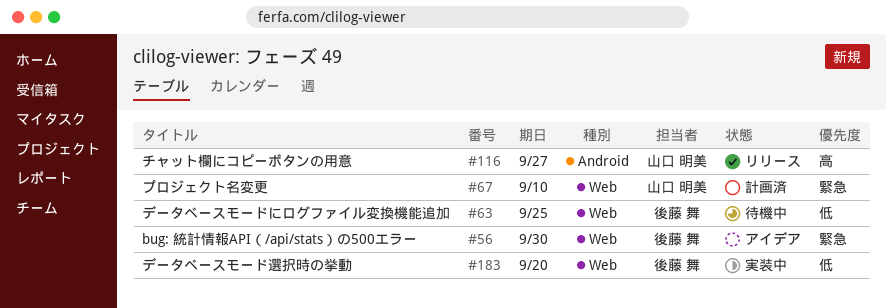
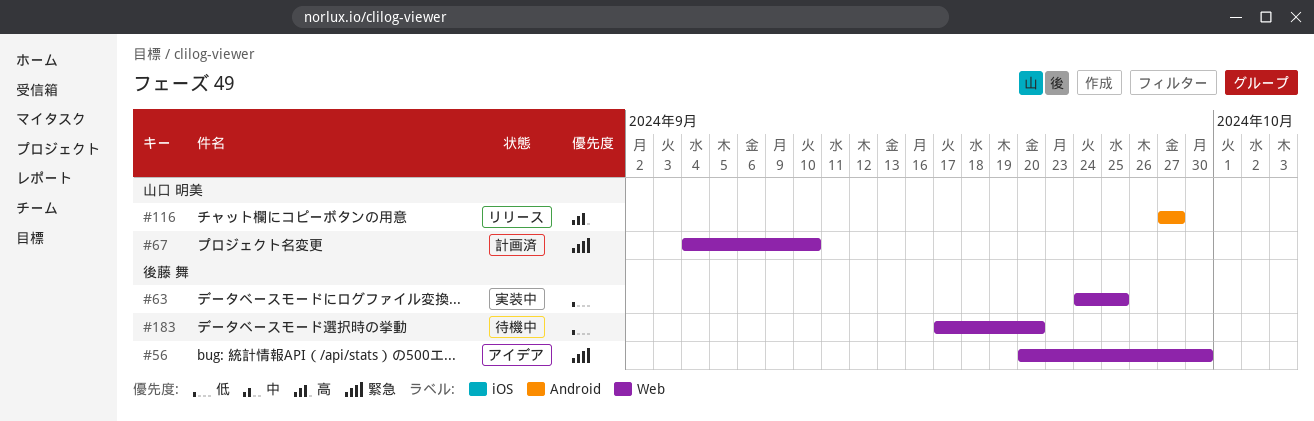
#63, status: 待機中 -> 実装中
#183, status: 実装中 -> 待機中

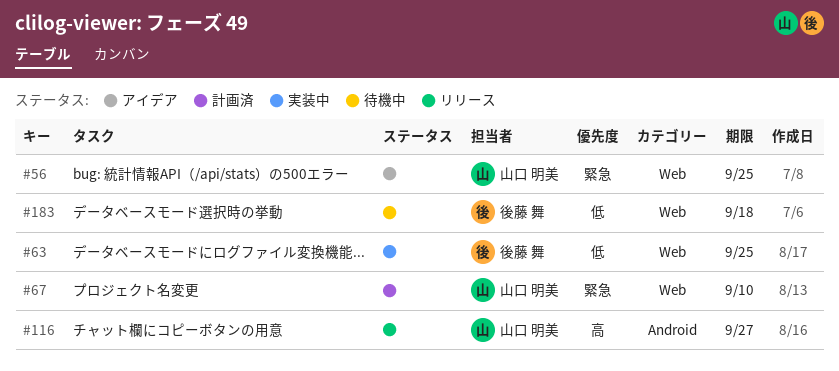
#56, owner: 後藤 舞 -> 山口 明美
#56, due: Sep 30 -> Sep 25
#183, due: Sep 20 -> Sep 18

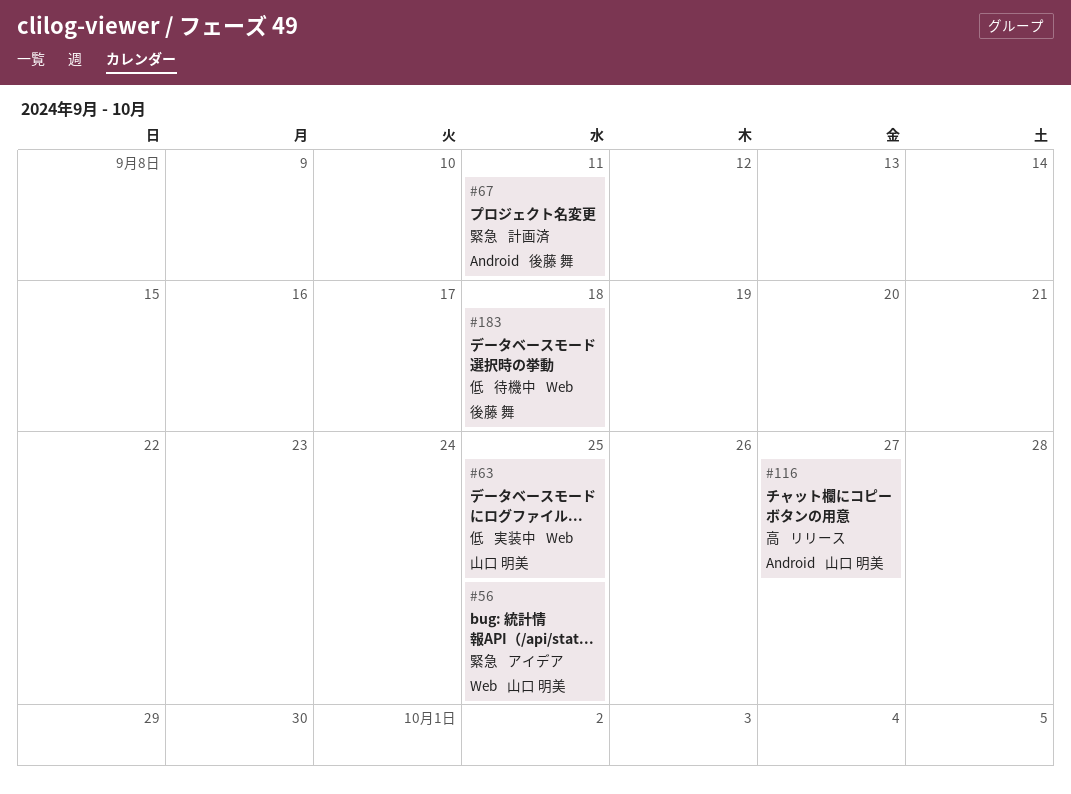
#63, owner: 後藤 舞 -> 山口 明美
#67, owner: 山口 明美 -> 後藤 舞
#67, label: Web -> Android
#67, due: Sep 10 -> Sep 11

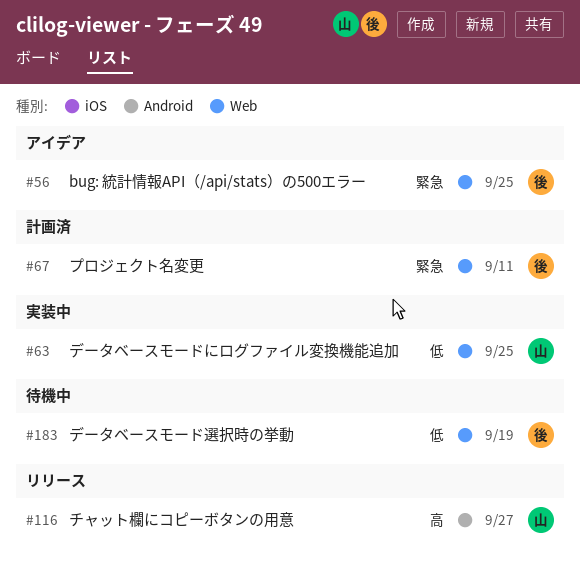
#56, owner: 山口 明美 -> 後藤 舞
#67, label: Android -> Web
#183, due: Sep 18 -> Sep 19

